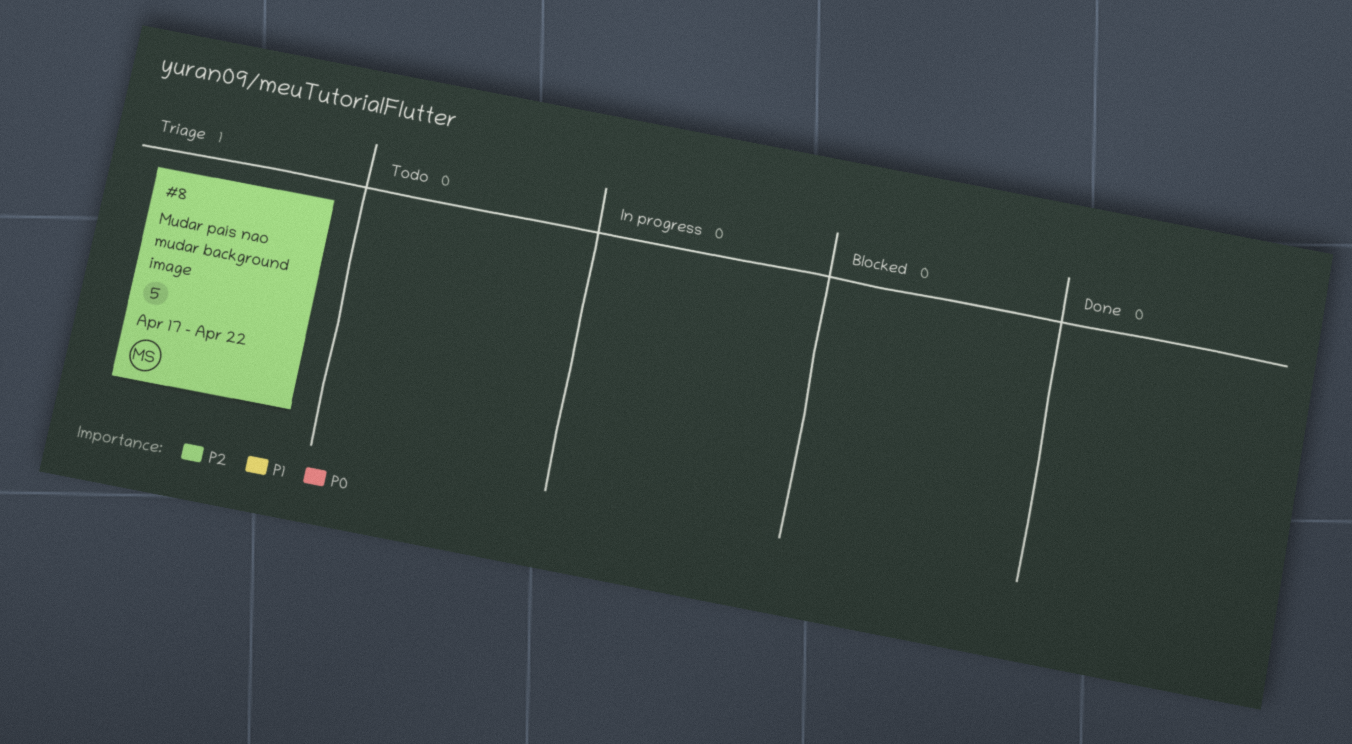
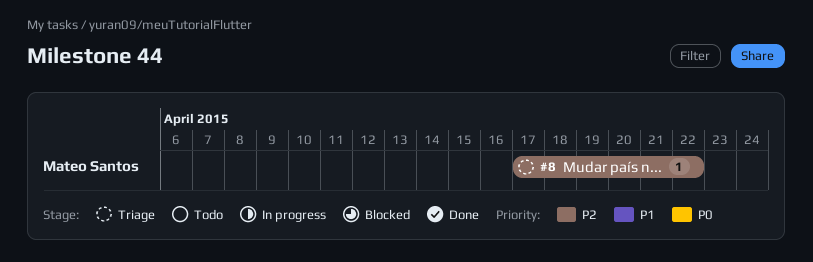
#8, estimate: 5 -> 1

